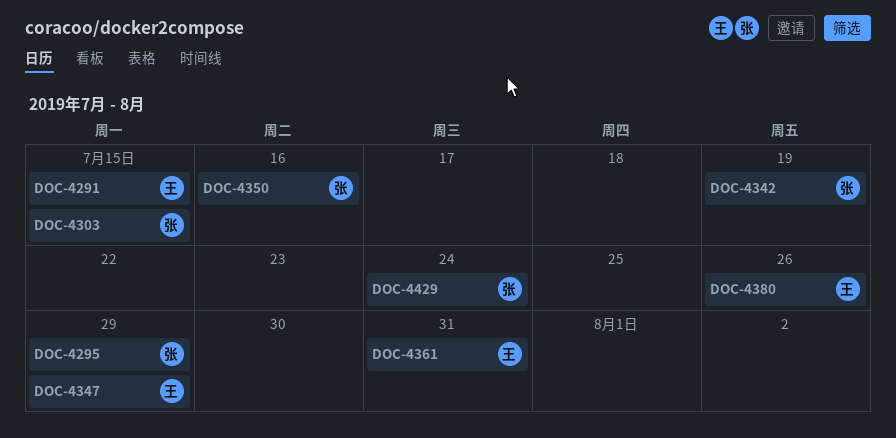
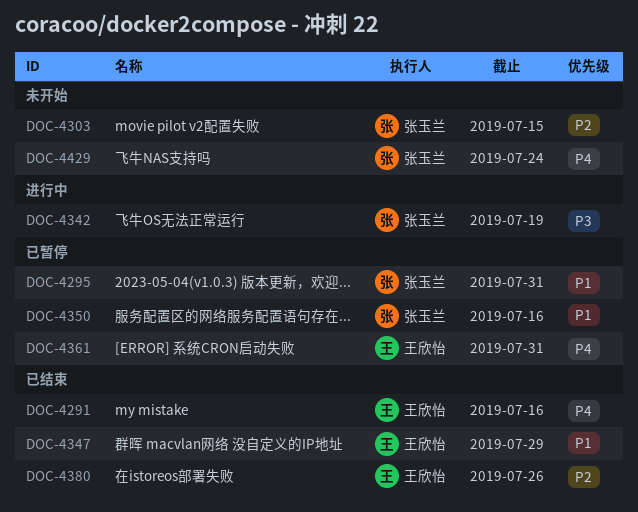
DOC-4291, due: Jul 15 -> Jul 16
DOC-4295, due: Jul 29 -> Jul 31

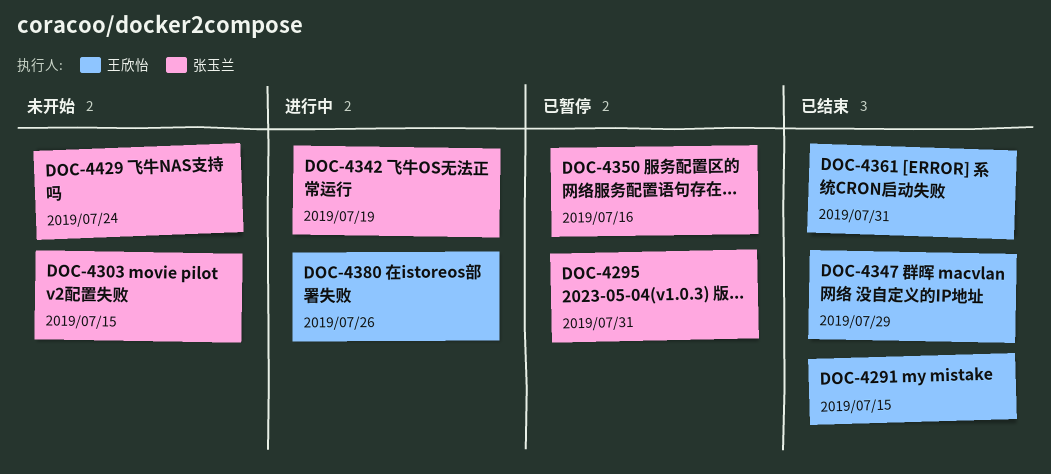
DOC-4291, due: Jul 16 -> Jul 15
DOC-4361, status: 已暂停 -> 已结束
DOC-4380, status: 已结束 -> 进行中

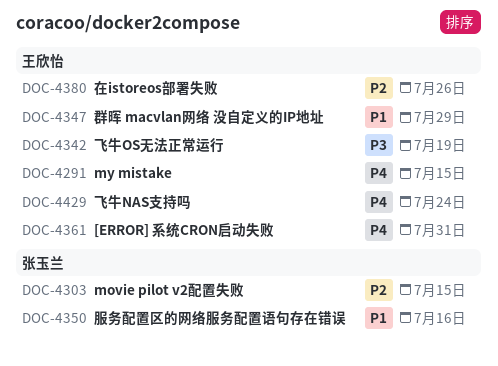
DOC-4295: present -> none
DOC-4342, owner: 张玉兰 -> 王欣怡
DOC-4429, owner: 张玉兰 -> 王欣怡

